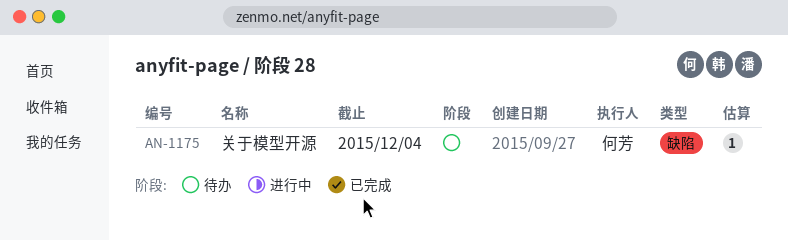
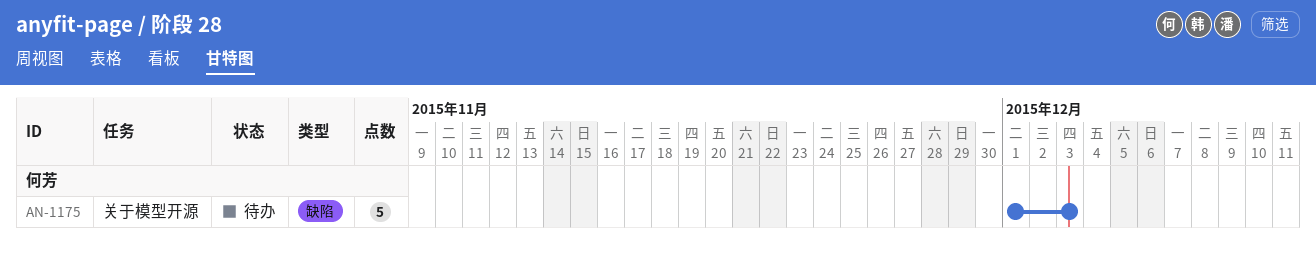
AN-1175, estimate: 1 -> 5
AN-1175, due: Dec 4 -> Dec 3

